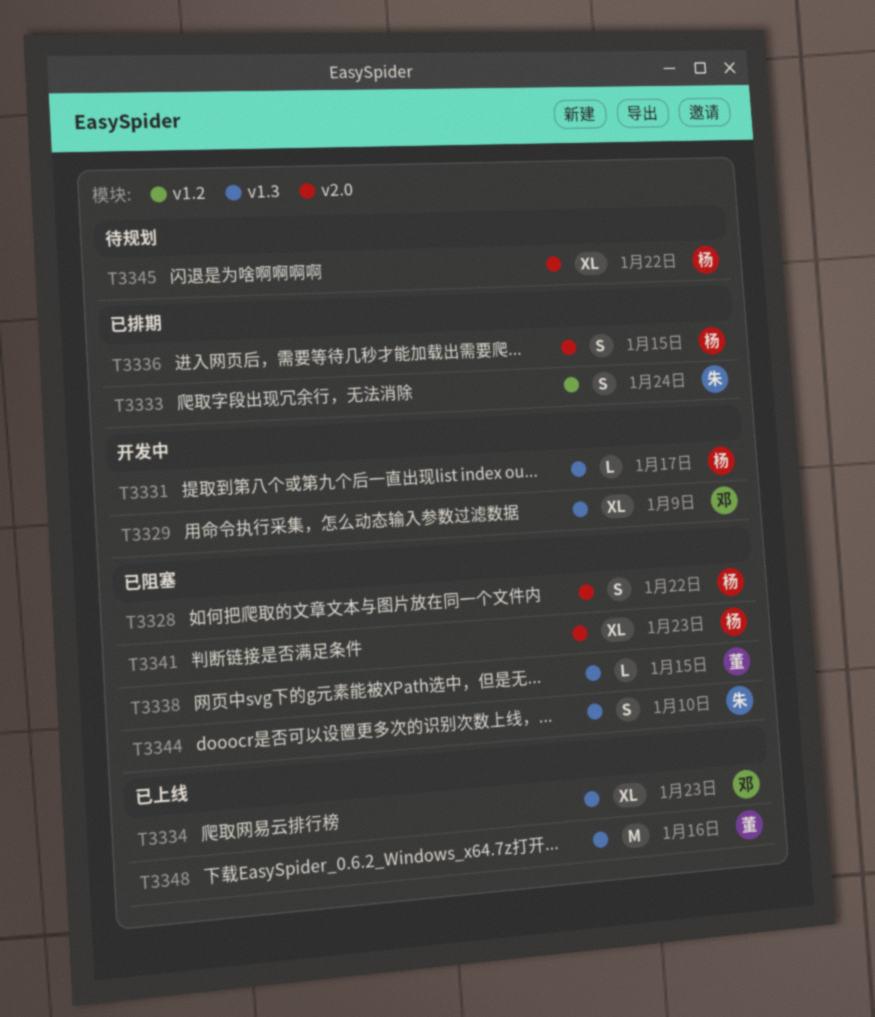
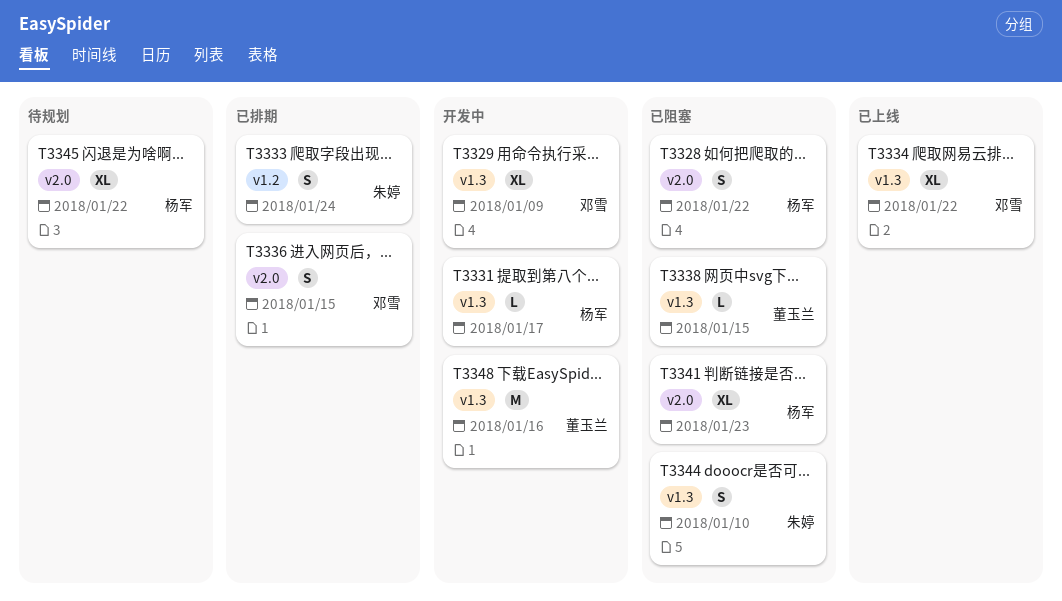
T3334, due: Jan 23 -> Jan 22
T3336, owner: 杨军 -> 邓雪
T3348, status: 已上线 -> 开发中

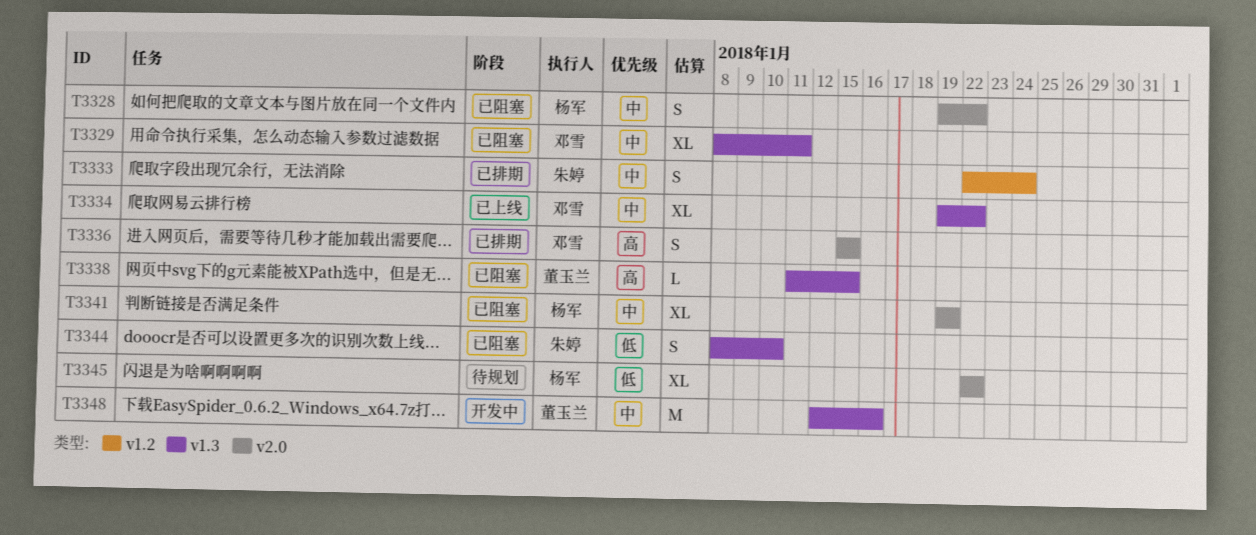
T3329, status: 开发中 -> 已阻塞
T3329, due: Jan 9 -> Jan 11
T3331: present -> none
T3341, due: Jan 23 -> Jan 19

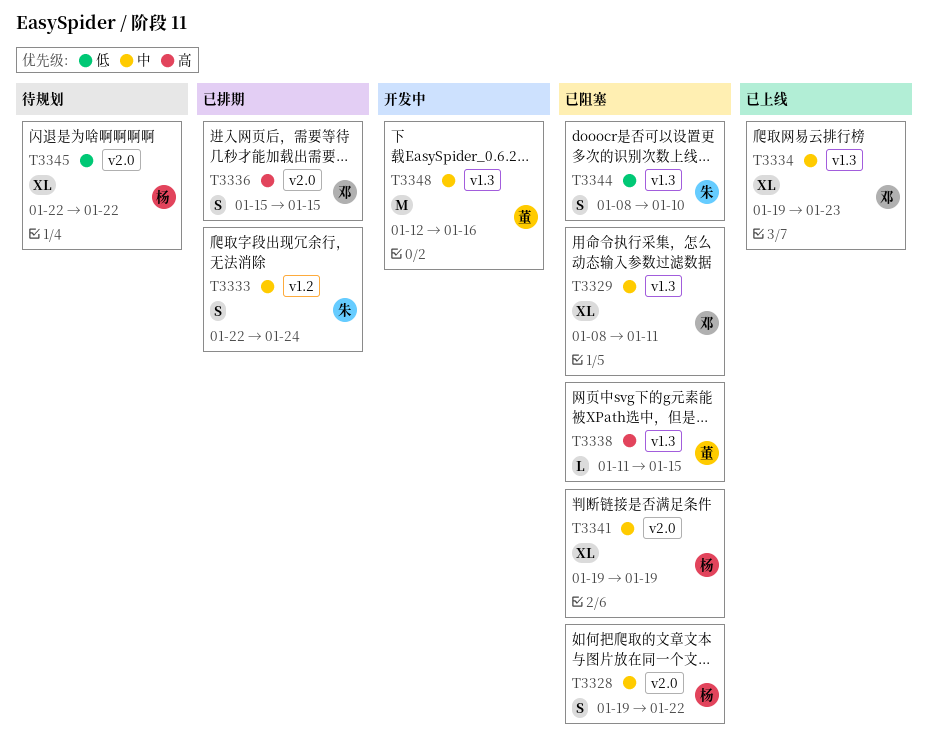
T3334, due: Jan 22 -> Jan 23

